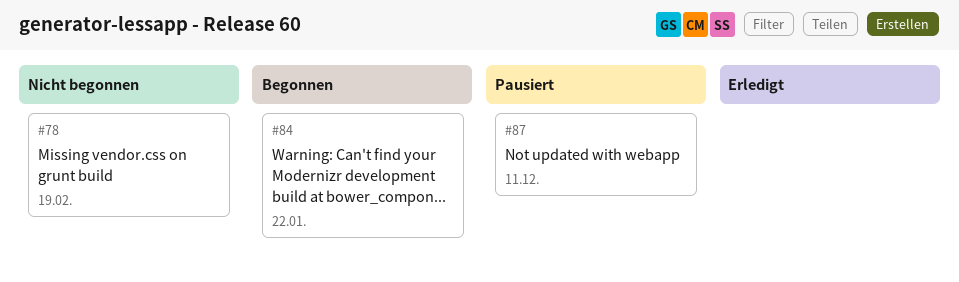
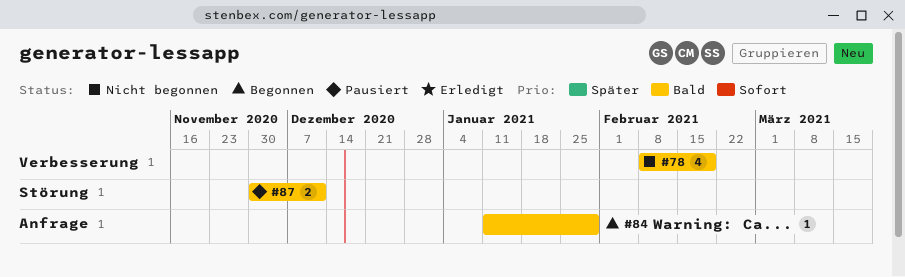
#84, due: Jan 22 -> Jan 29

